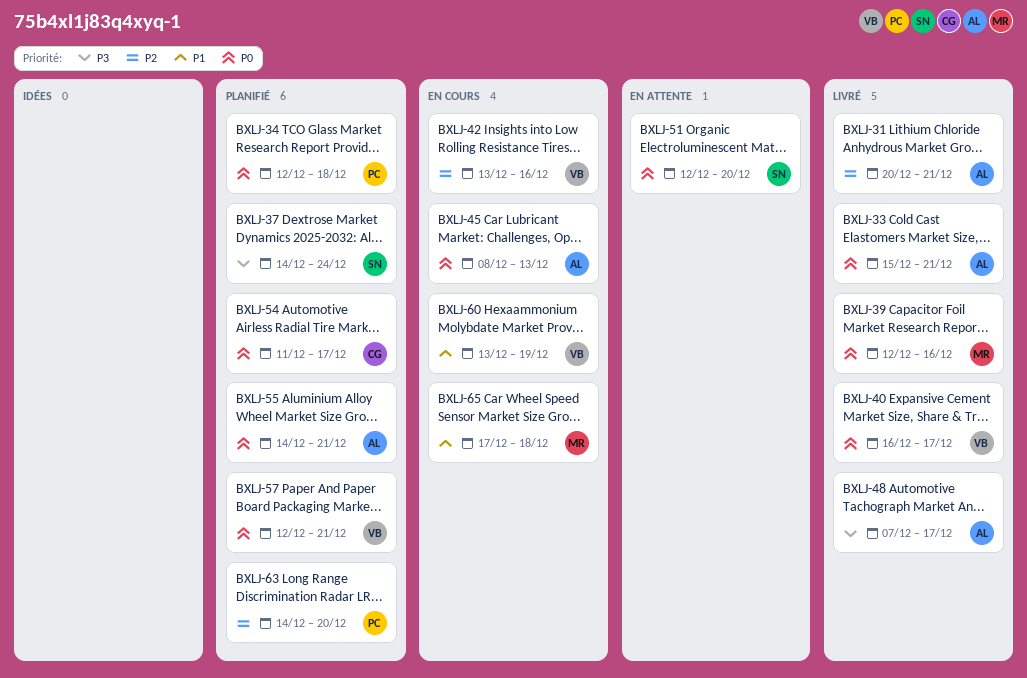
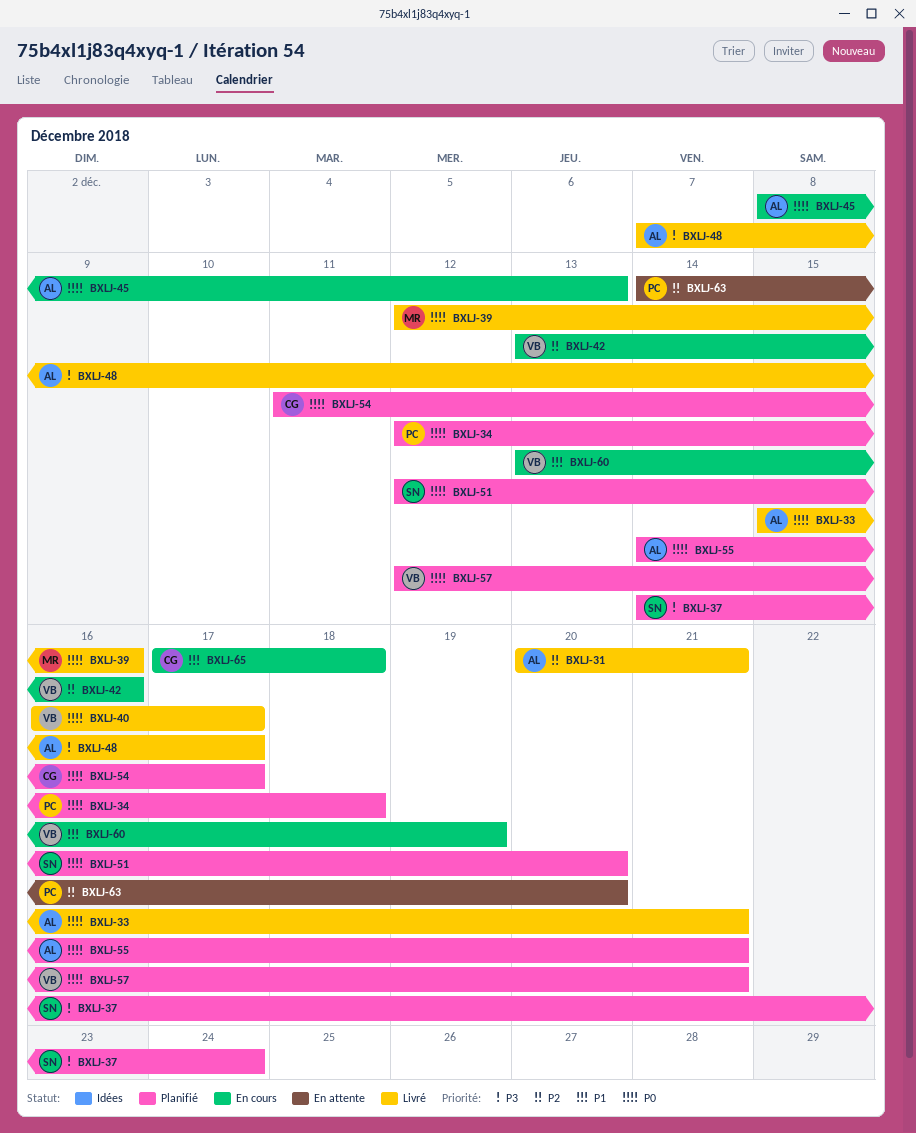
BXLJ-51, status: En attente -> Planifié
BXLJ-63, status: Planifié -> En attente
BXLJ-65, owner: MR -> CG

